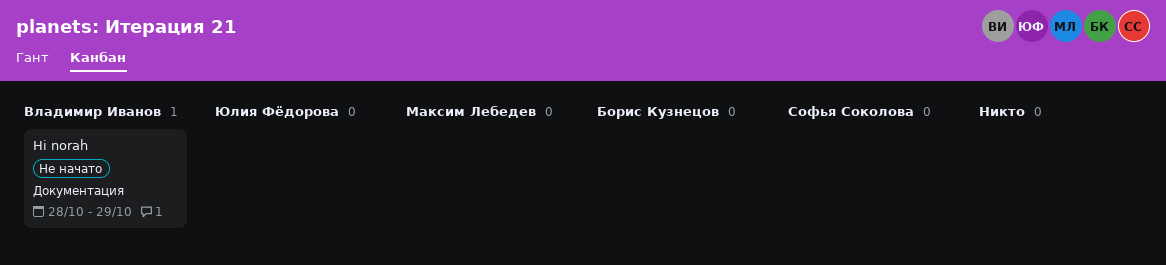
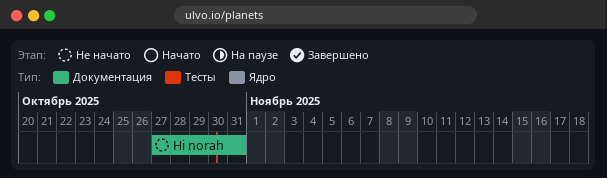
Hi norah, start: Oct 28 -> Oct 27
Hi norah, due: Oct 29 -> Oct 31

